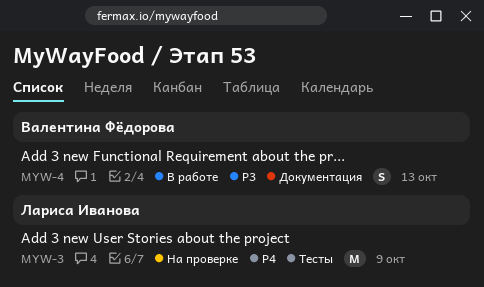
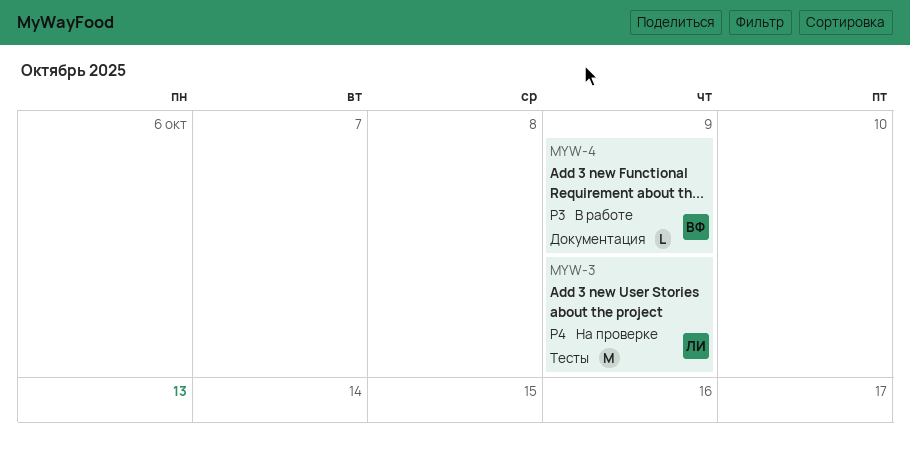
MYW-4, estimate: S -> L
MYW-4, due: Oct 13 -> Oct 9

